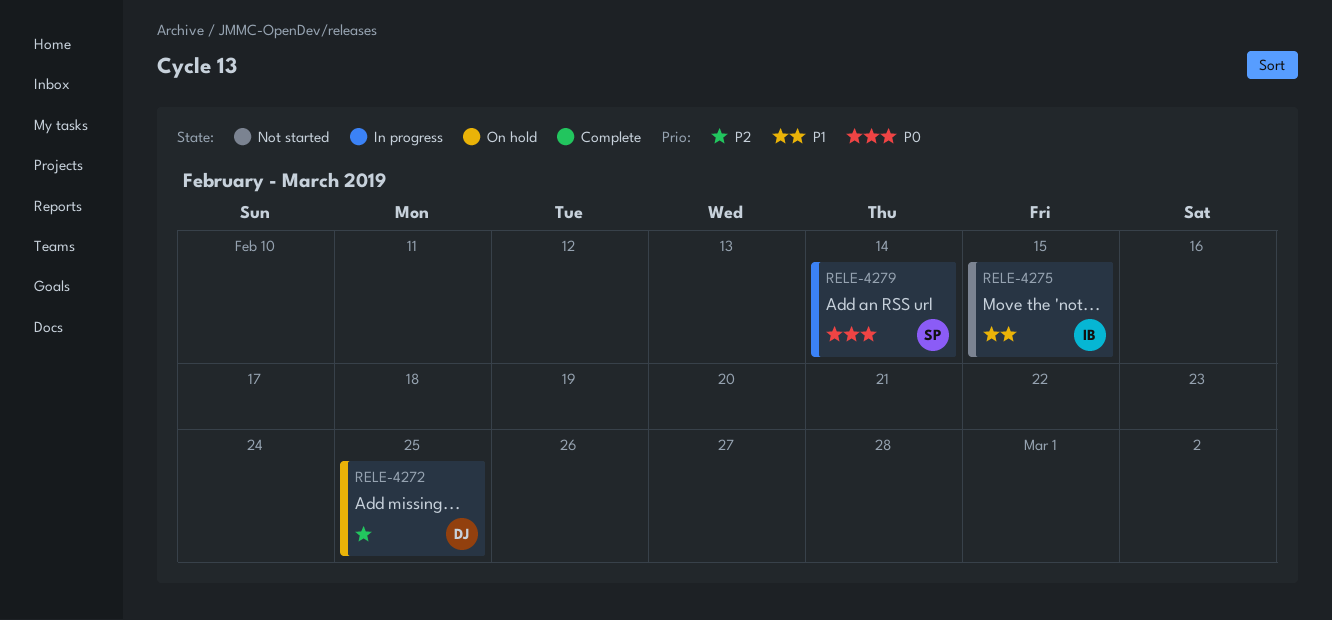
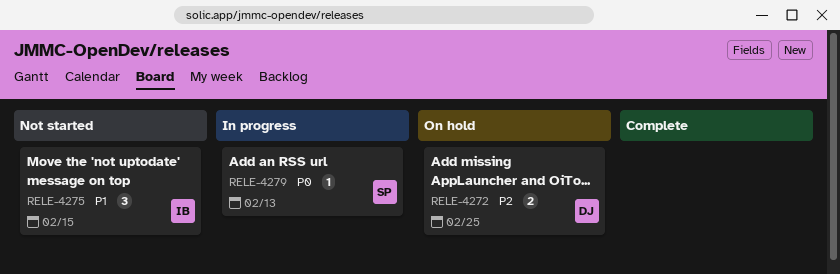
RELE-4279, due: Feb 14 -> Feb 13

